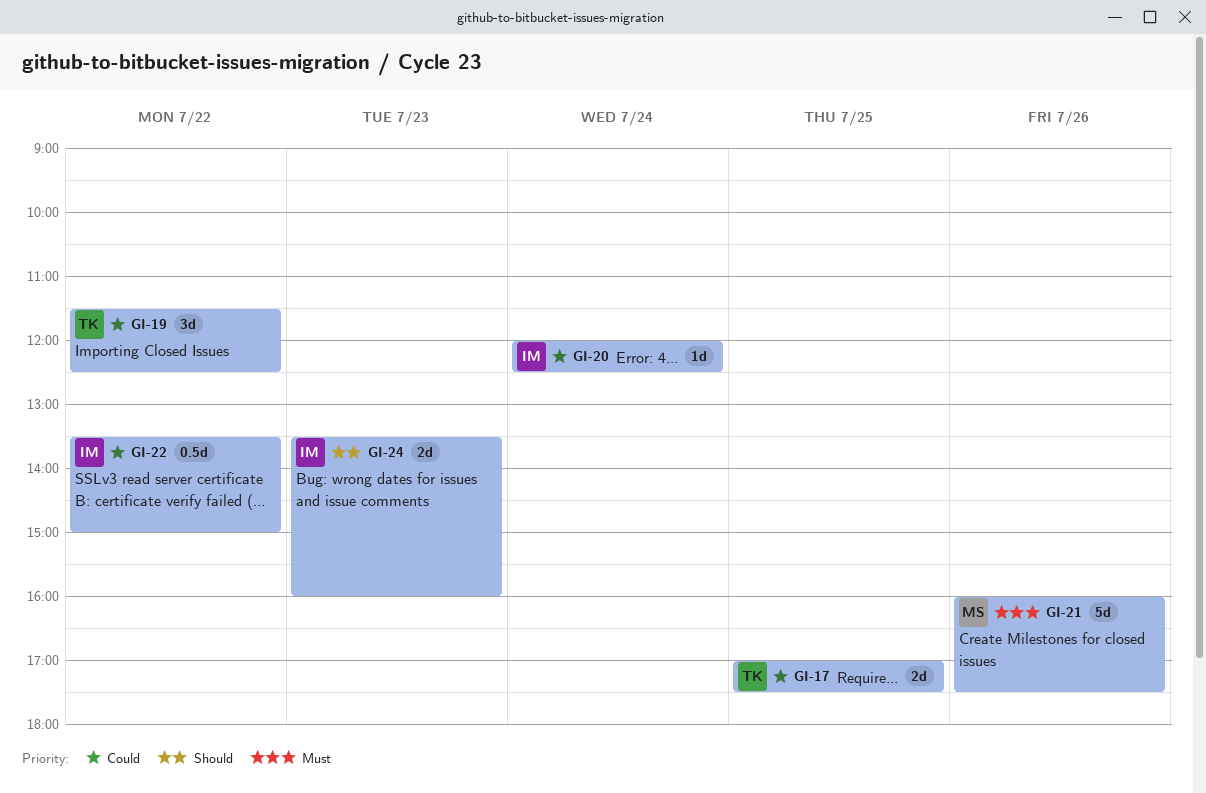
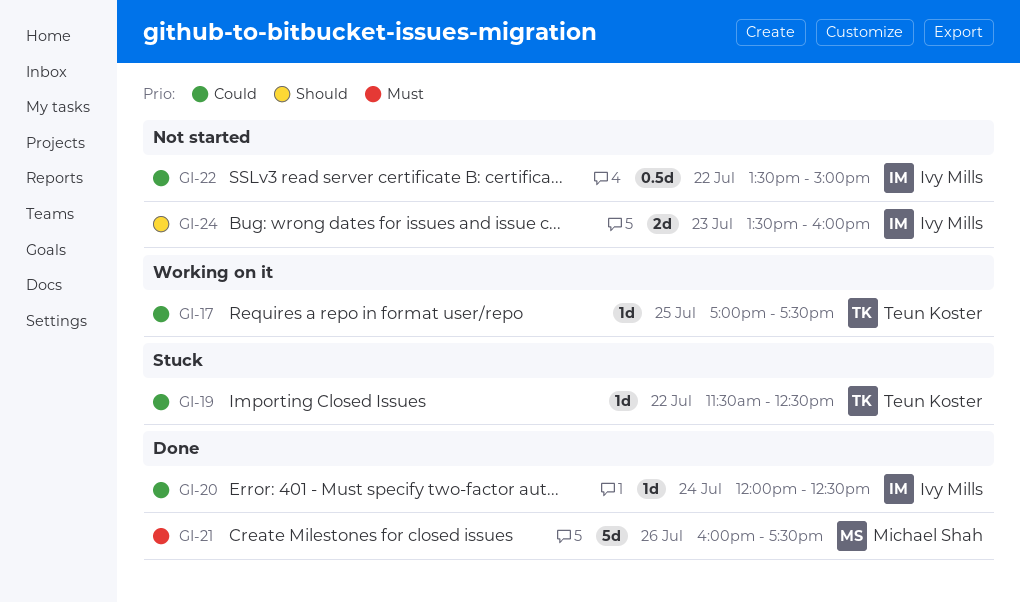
GI-17, estimate: 2d -> 1d
GI-19, estimate: 3d -> 1d

